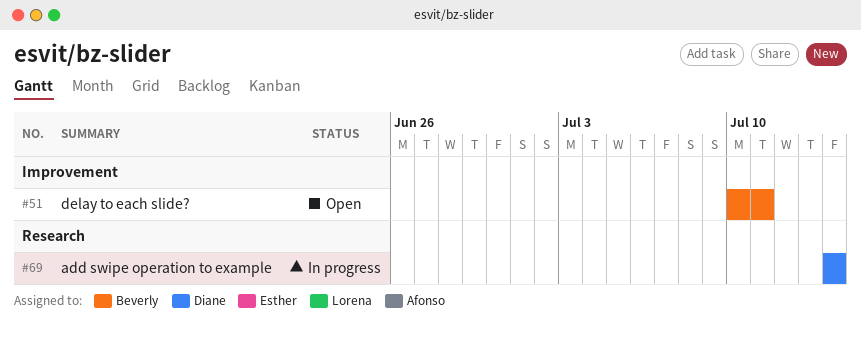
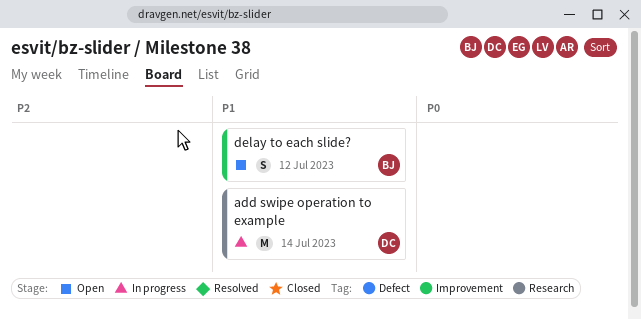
delay to each slide?, due: Jul 11 -> Jul 12

